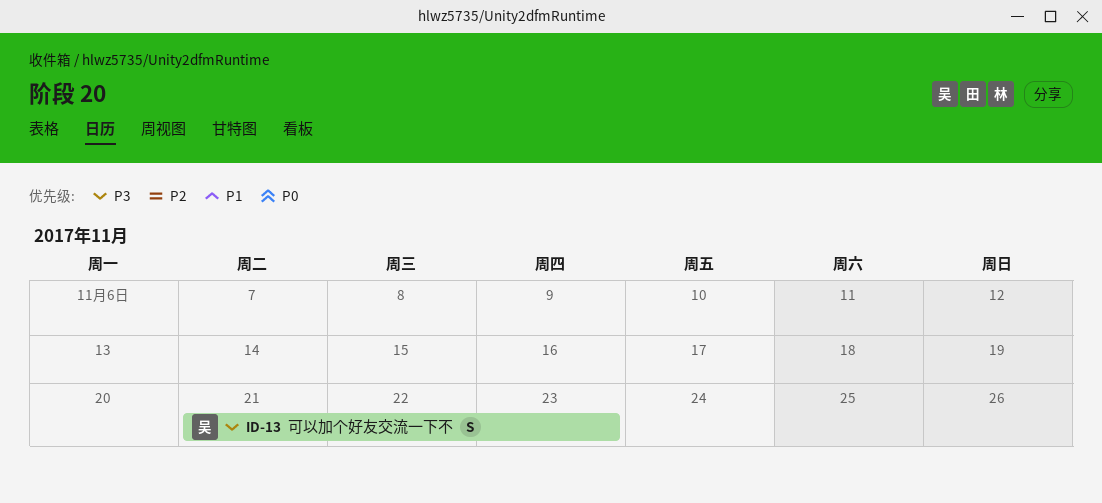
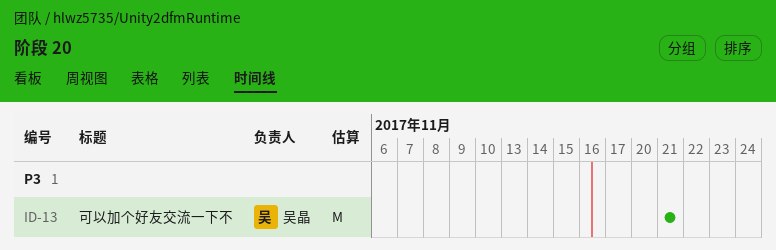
ID-13, estimate: S -> M
ID-13, due: Nov 23 -> Nov 21

